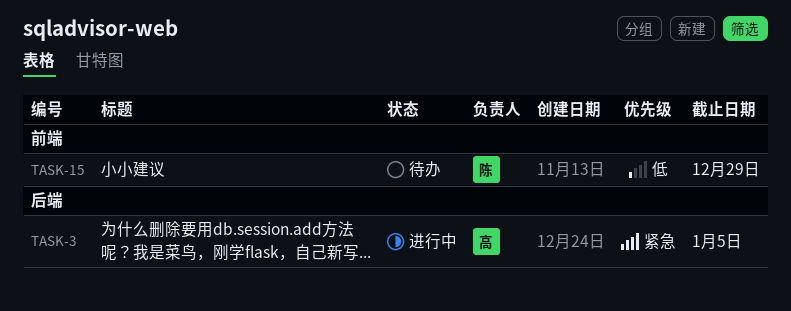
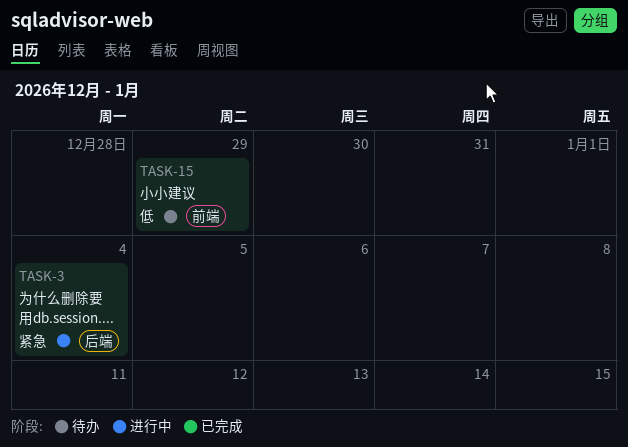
TASK-3, due: Jan 5 -> Jan 4

